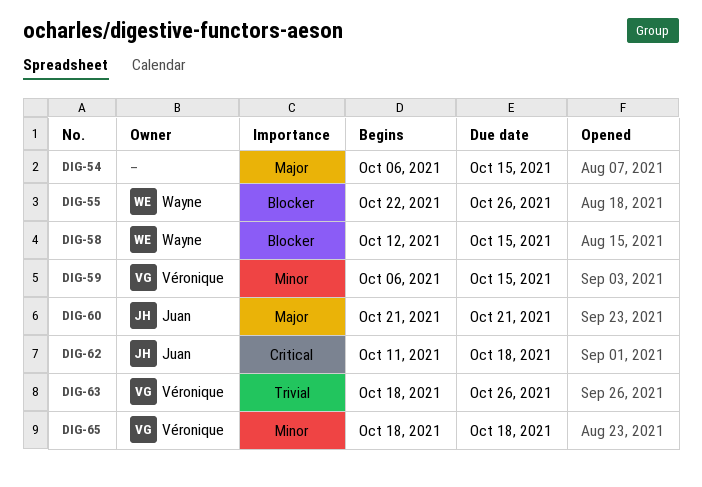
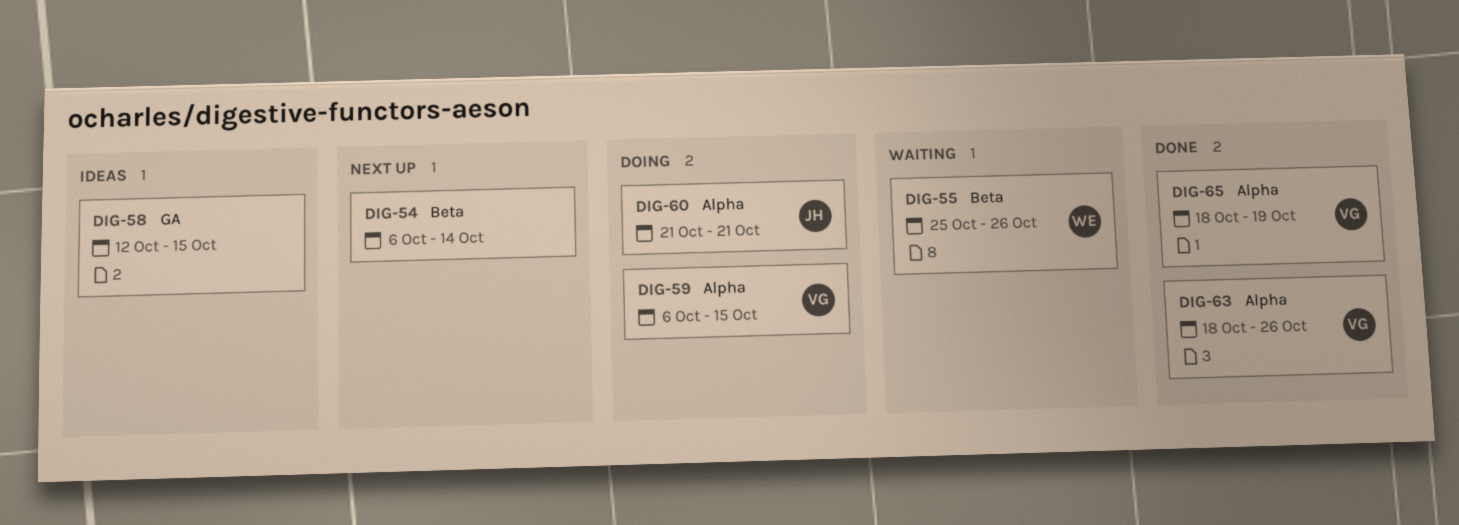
DIG-54, due: Oct 15 -> Oct 14
DIG-55, start: Oct 22 -> Oct 25
DIG-58, owner: Wayne -> none
DIG-62: present -> none
DIG-65, due: Oct 18 -> Oct 19

